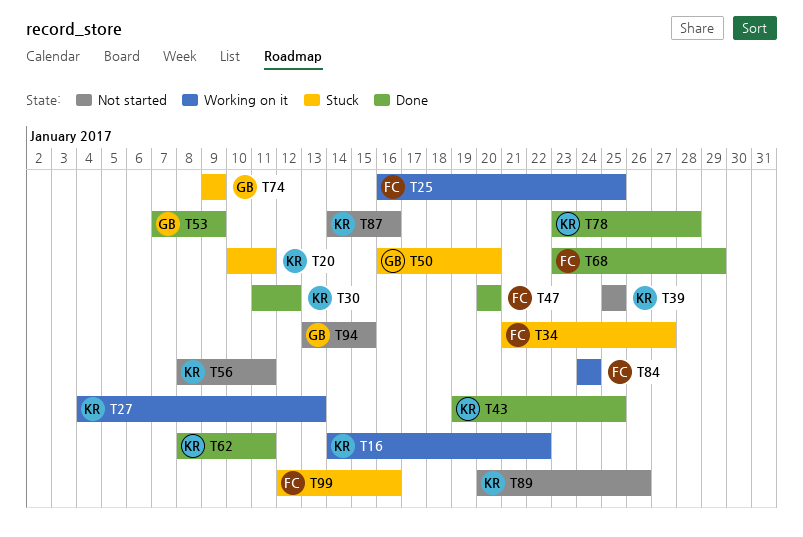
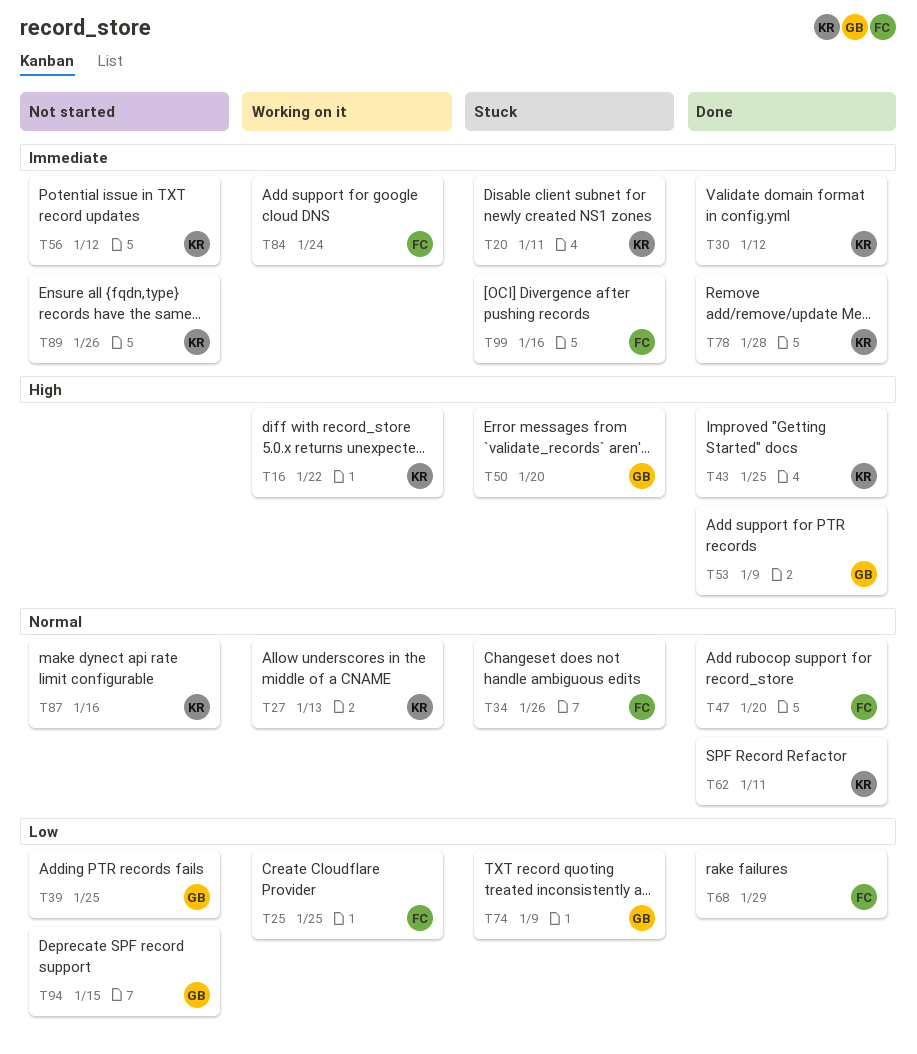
T34, due: Jan 27 -> Jan 26
T39, owner: KR -> GB
T56, due: Jan 11 -> Jan 12

